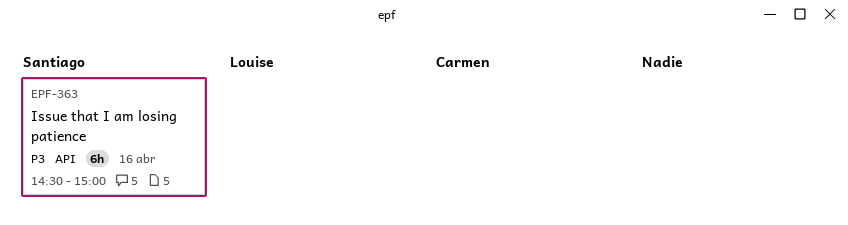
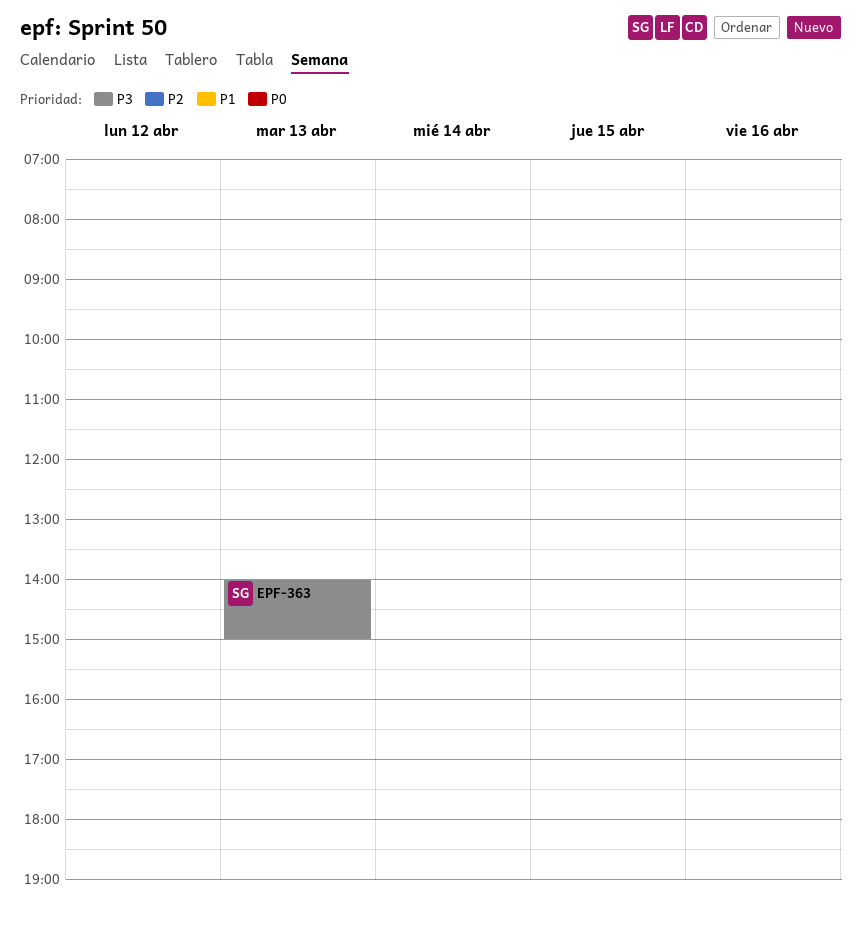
EPF-363, day: Apr 16 -> Apr 13
EPF-363, begins: 14:30 -> 14:00

